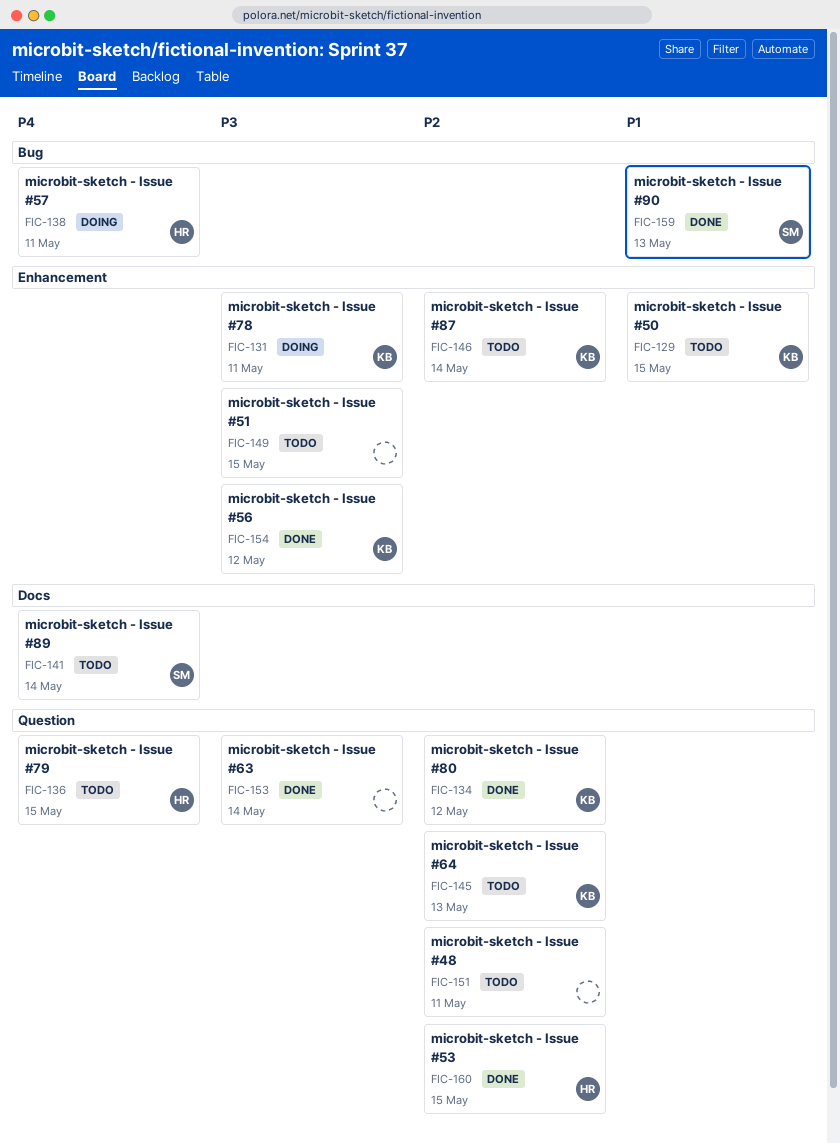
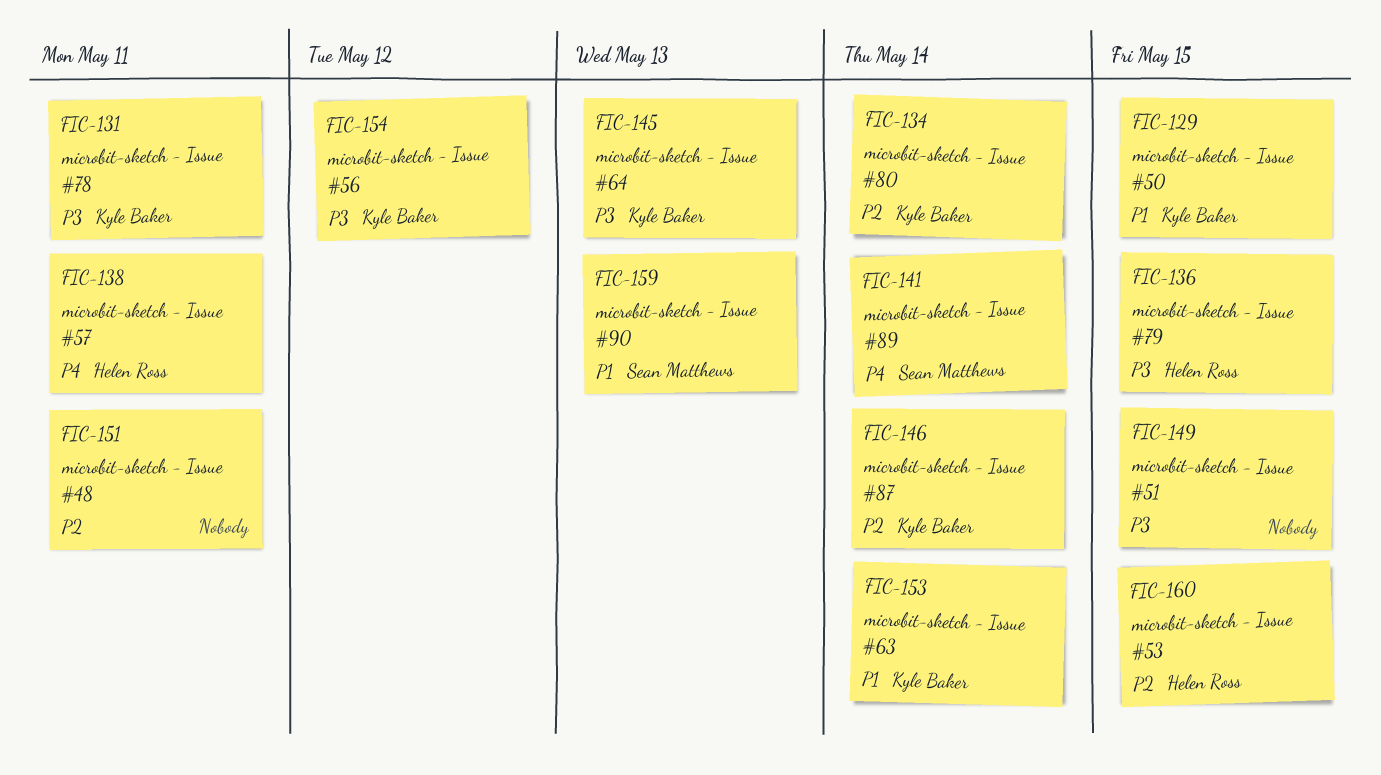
FIC-134, due: May 12 -> May 14
FIC-136, priority: P4 -> P3
FIC-145, priority: P2 -> P3
FIC-153, owner: none -> Kyle Baker
FIC-153, priority: P3 -> P1

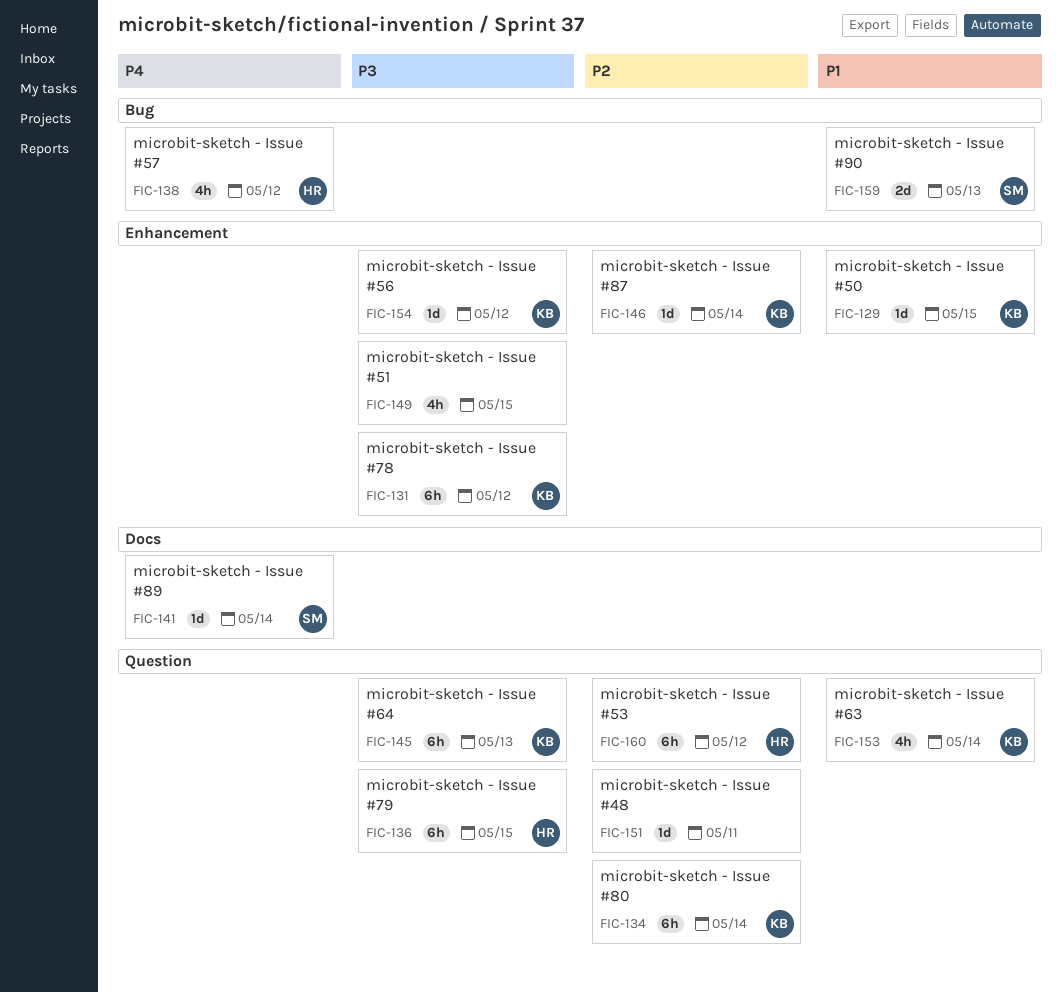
FIC-131, due: May 11 -> May 12
FIC-138, due: May 11 -> May 12
FIC-160, due: May 15 -> May 12

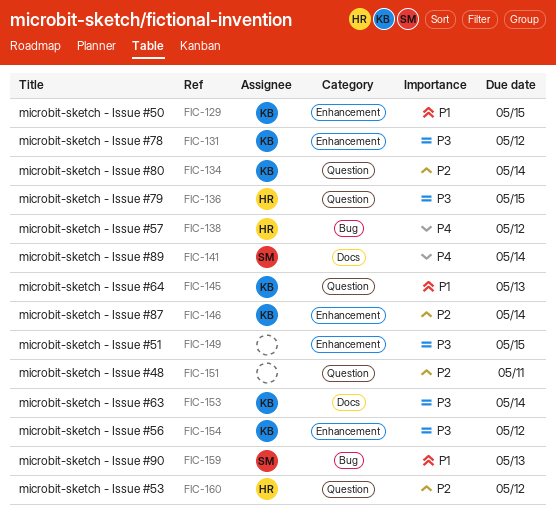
FIC-145, priority: P3 -> P1
FIC-153, priority: P1 -> P3
FIC-153, label: Question -> Docs

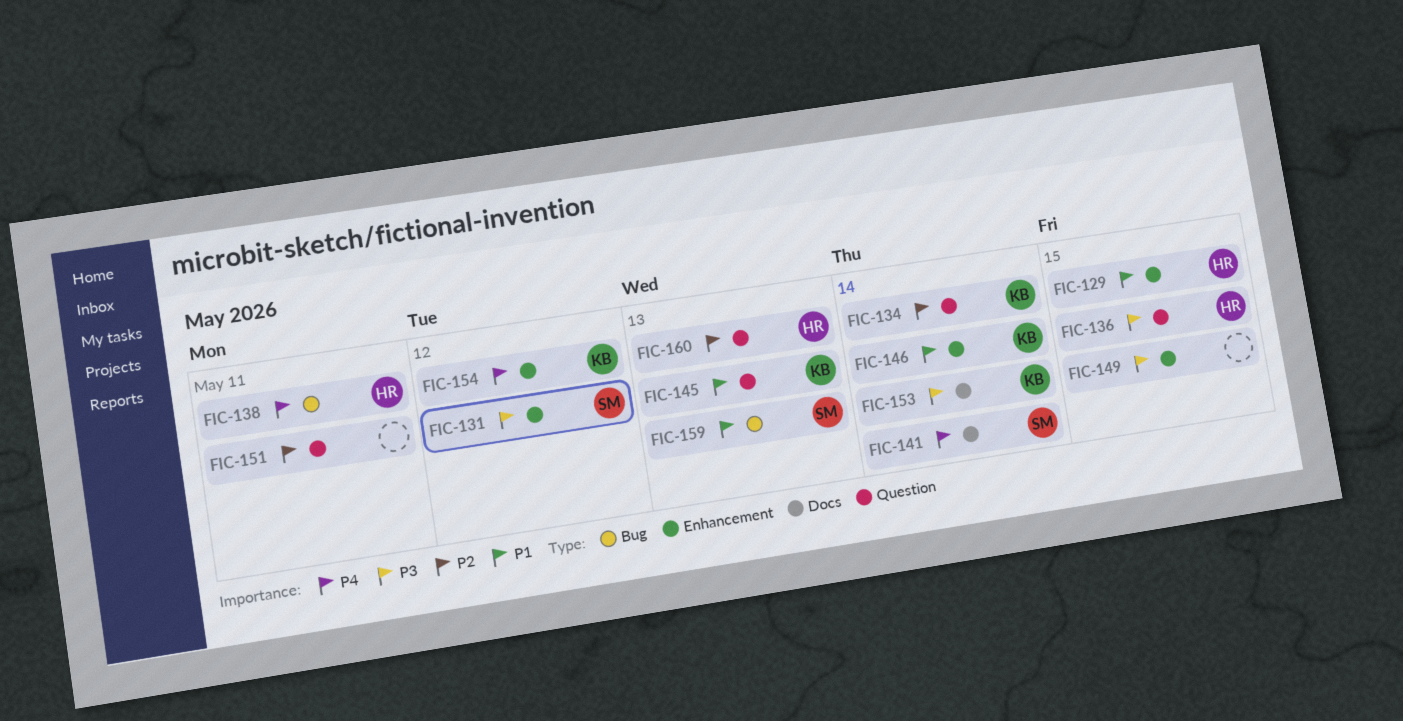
FIC-129, owner: KB -> HR
FIC-131, owner: KB -> SM
FIC-138, due: May 12 -> May 11
FIC-146, priority: P2 -> P1
FIC-154, priority: P3 -> P4
FIC-160, due: May 12 -> May 13

